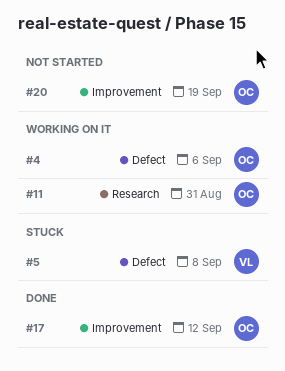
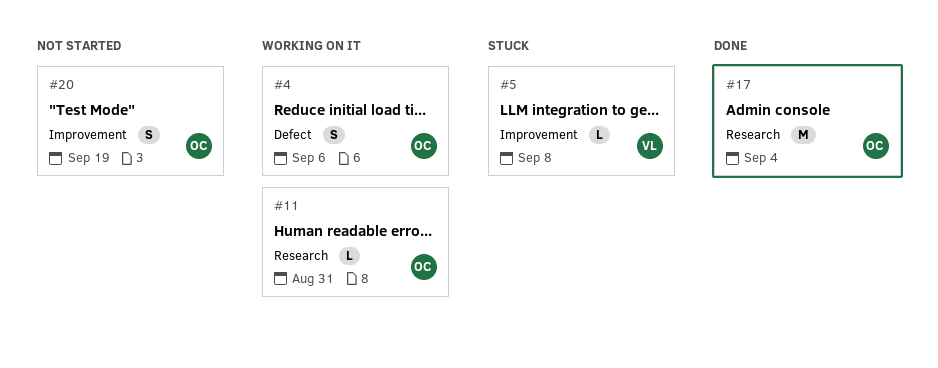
#5, label: Defect -> Improvement
#17, label: Improvement -> Research
#17, due: Sep 12 -> Sep 4

